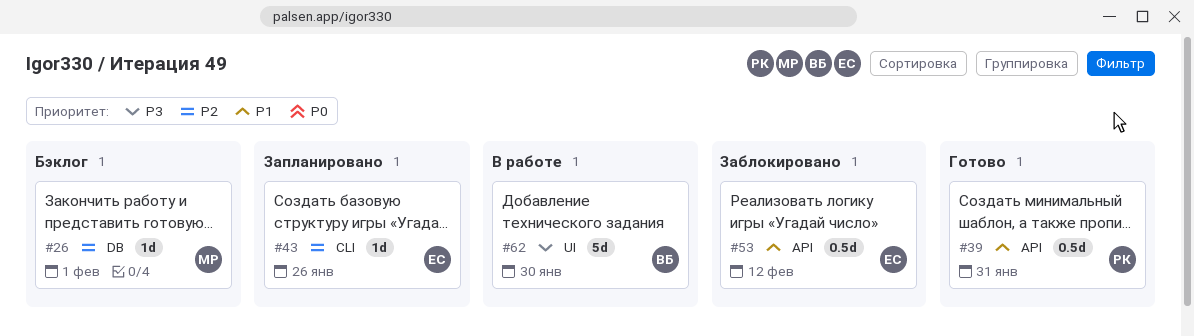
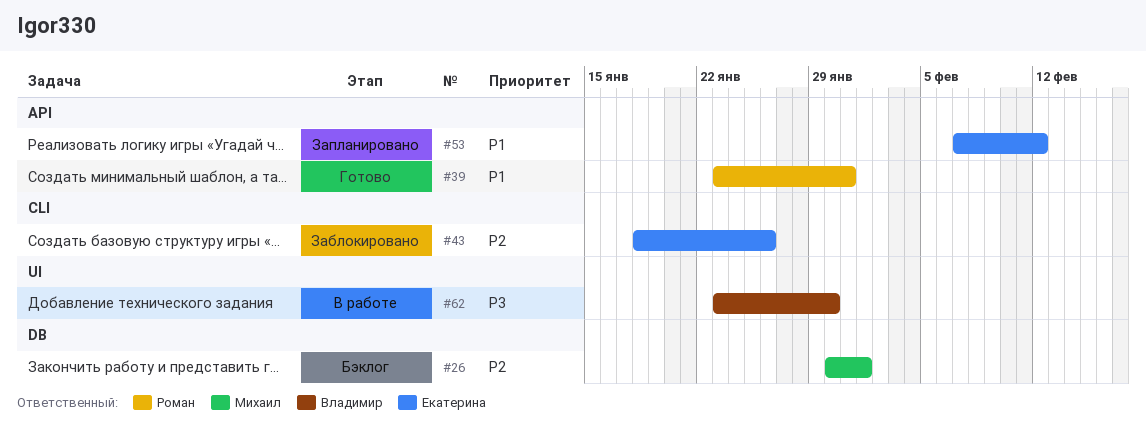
#43, status: Запланировано -> Заблокировано
#53, status: Заблокировано -> Запланировано

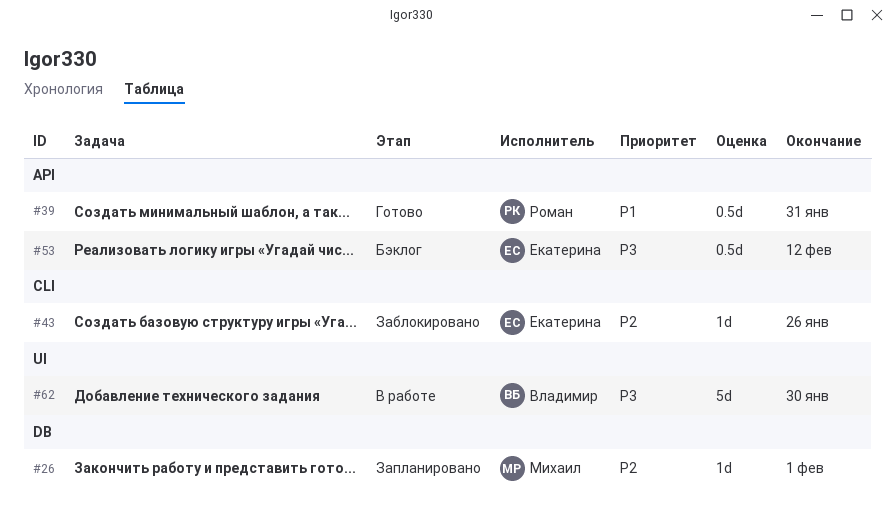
#26, status: Бэклог -> Запланировано
#53, status: Запланировано -> Бэклог
#53, priority: P1 -> P3

